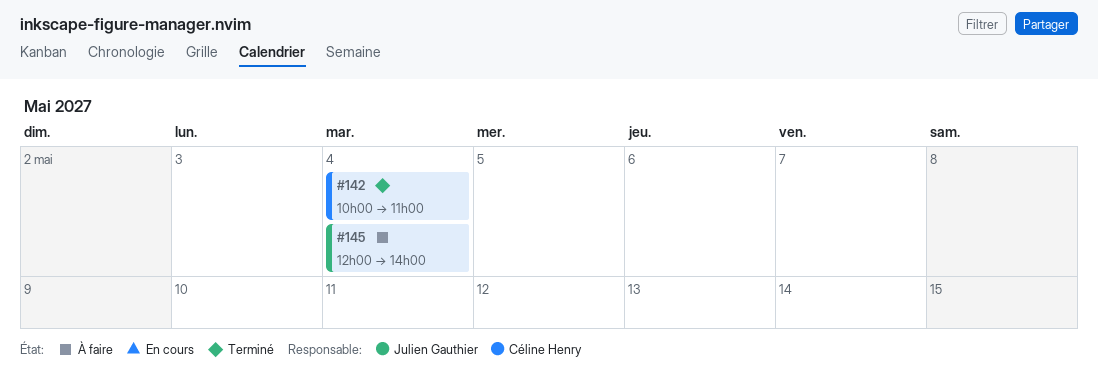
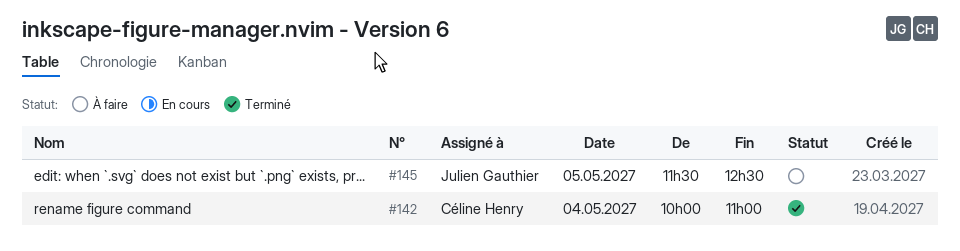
#145, day: May 4 -> May 5
#145, begins: 12:00 -> 11:30
#145, ends: 14:00 -> 12:30

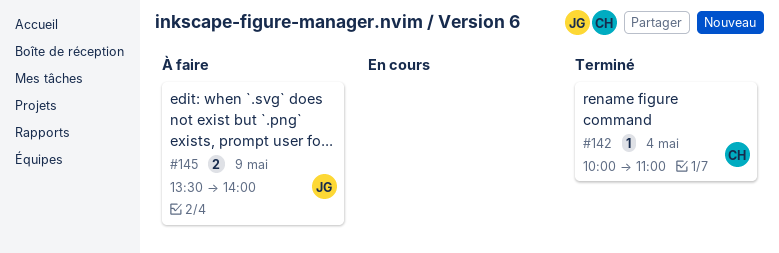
#145, day: May 5 -> May 9
#145, begins: 11:30 -> 13:30
#145, ends: 12:30 -> 14:00

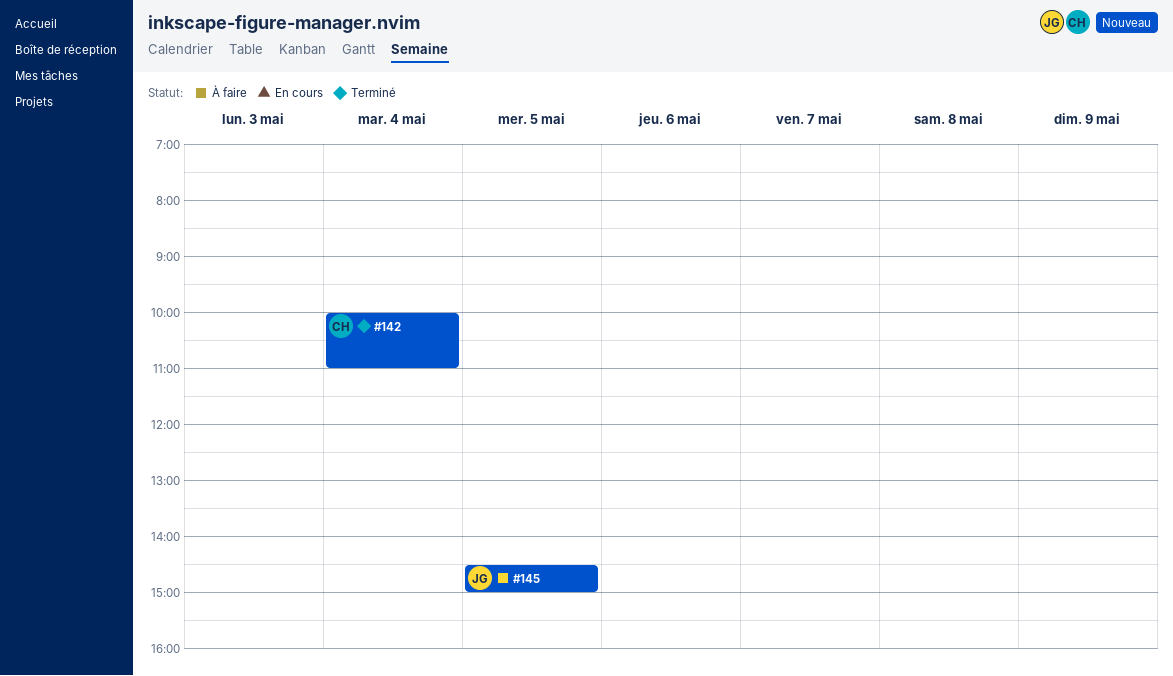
#145, day: May 9 -> May 5
#145, begins: 13:30 -> 14:30
#145, ends: 14:00 -> 15:00

